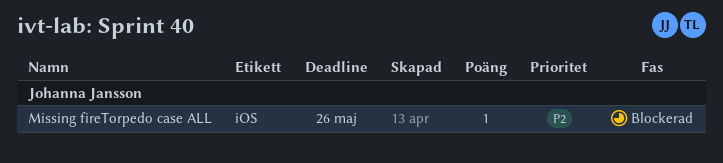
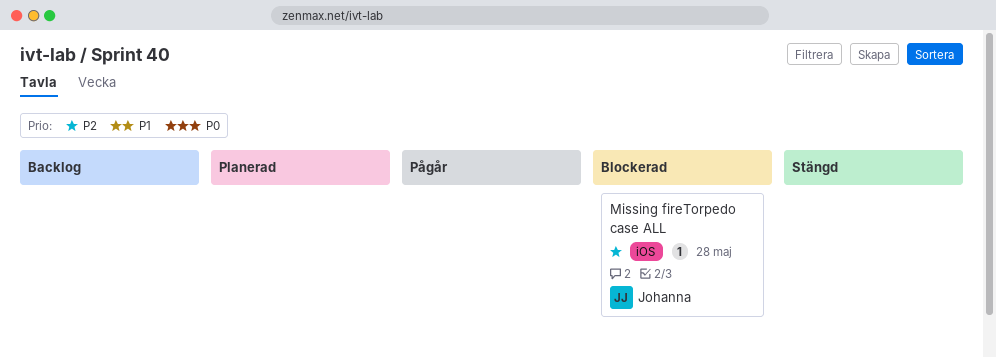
Missing fireTorpedo case ALL, due: May 26 -> May 28

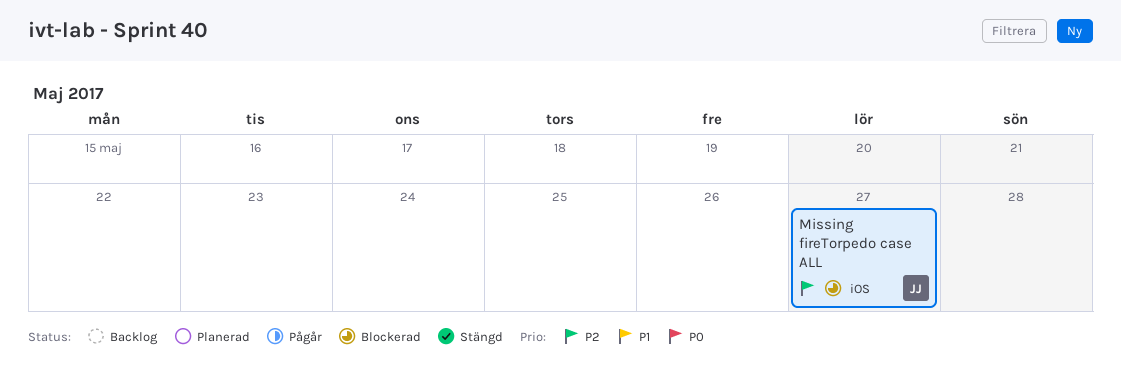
Missing fireTorpedo case ALL, due: May 28 -> May 27

